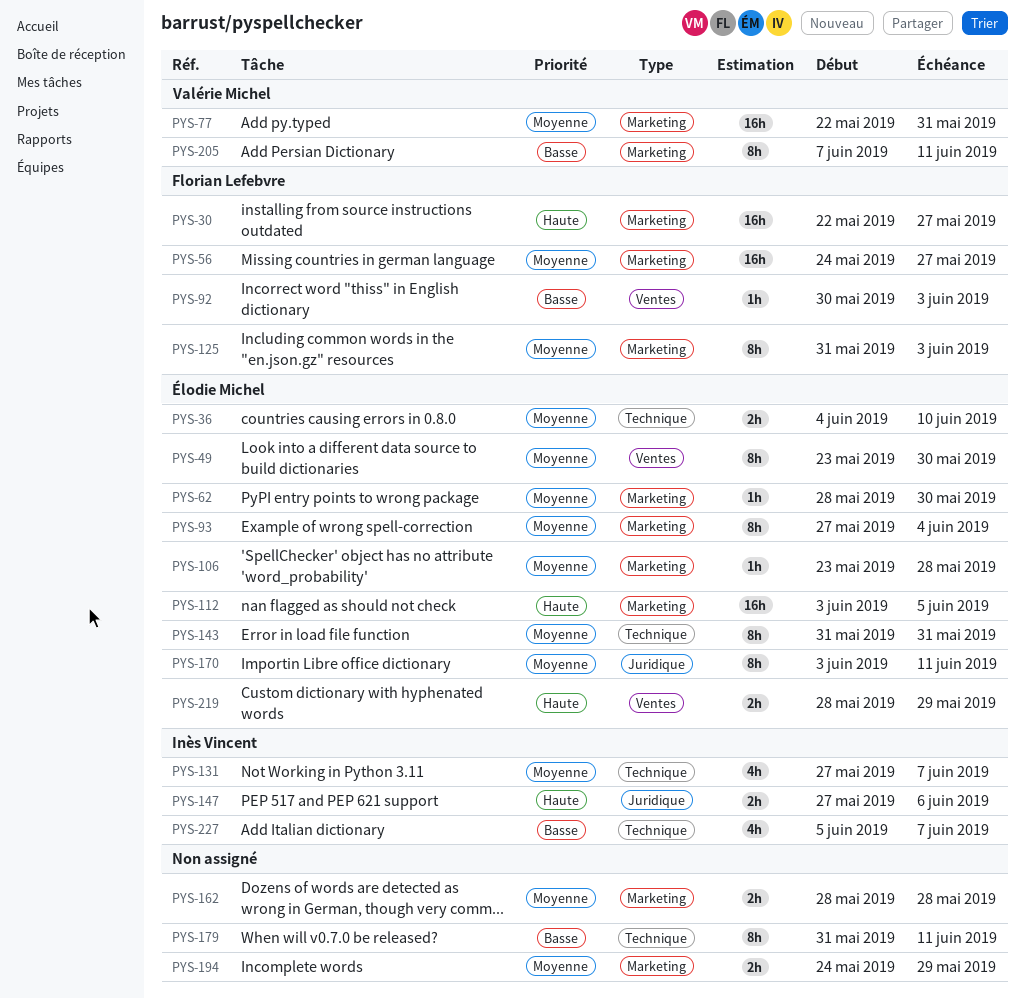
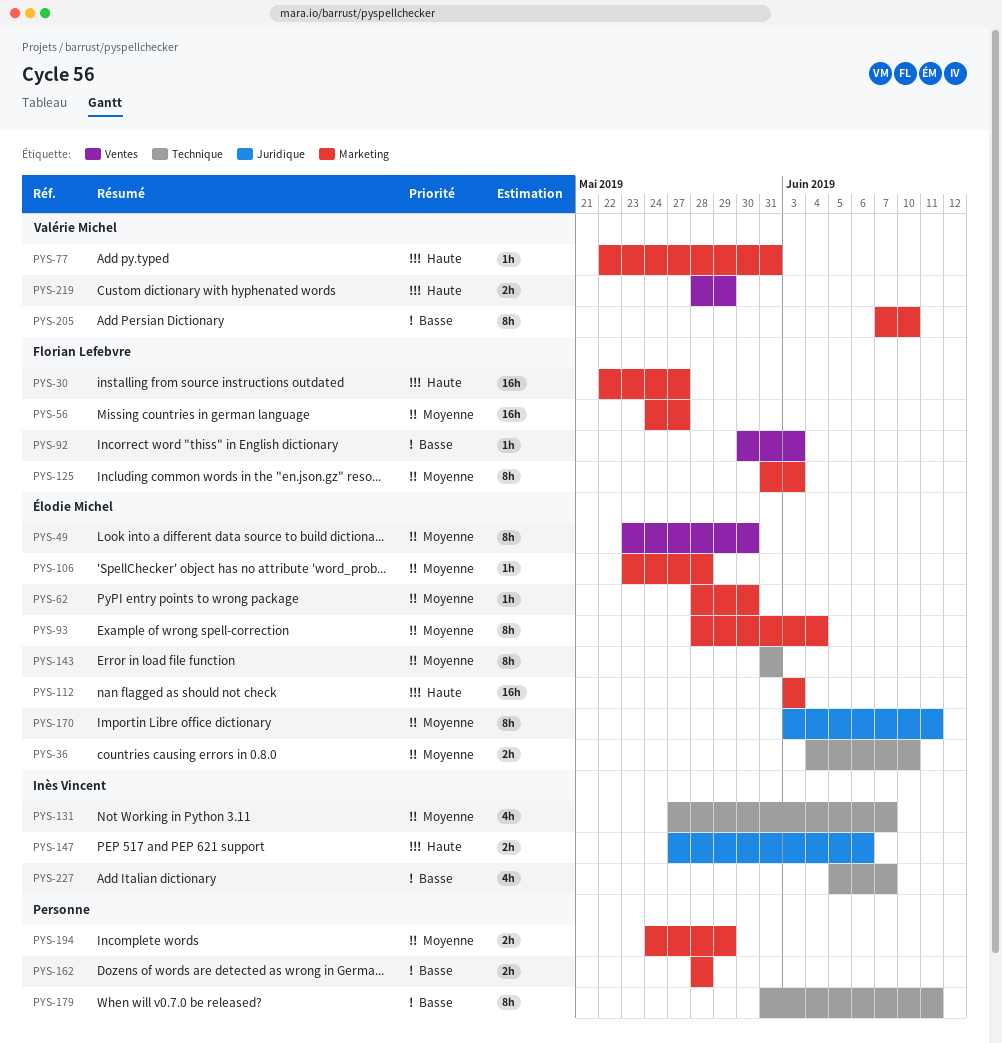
PYS-77, priority: Moyenne -> Haute
PYS-77, estimate: 16h -> 1h
PYS-93, start: May 27 -> May 28
PYS-112, due: Jun 5 -> Jun 3
PYS-162, priority: Moyenne -> Basse
PYS-205, due: Jun 11 -> Jun 10
PYS-219, owner: Élodie Michel -> Valérie Michel

